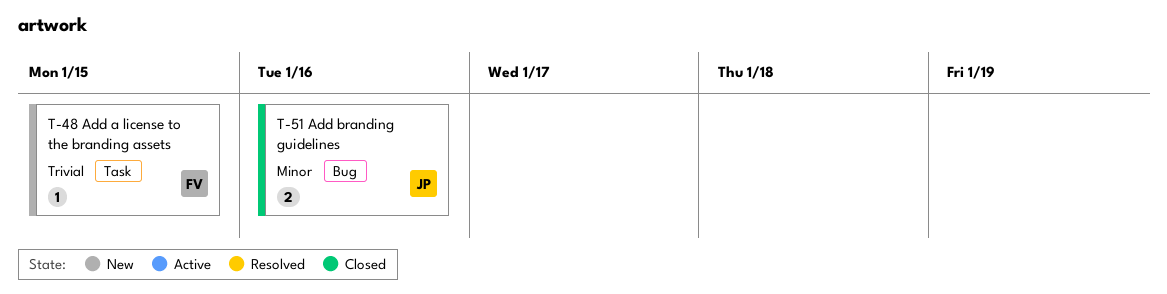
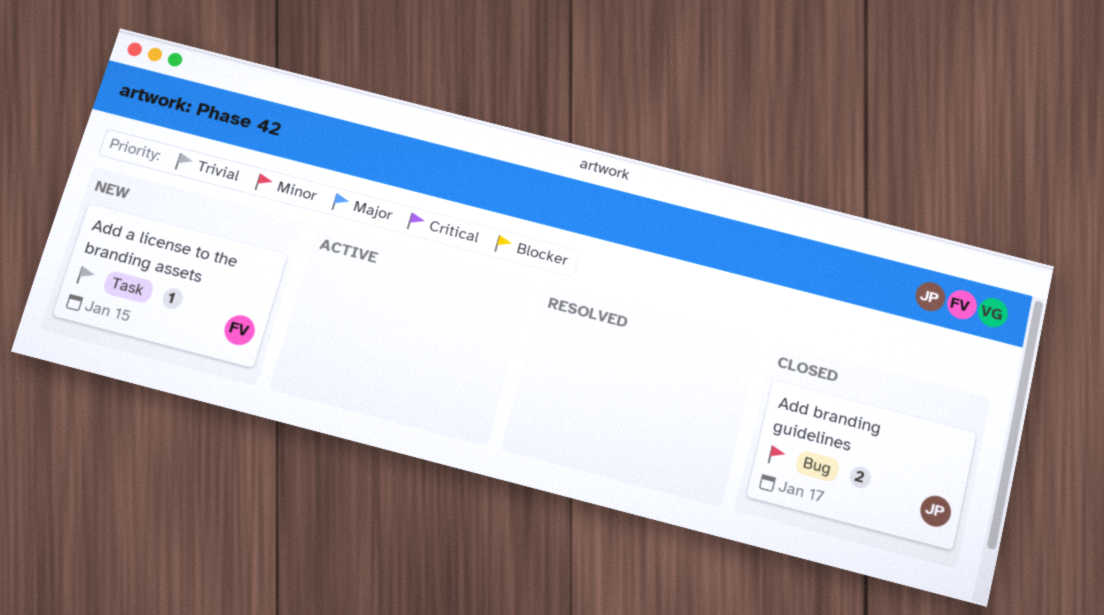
Add branding guidelines, due: Jan 16 -> Jan 17

